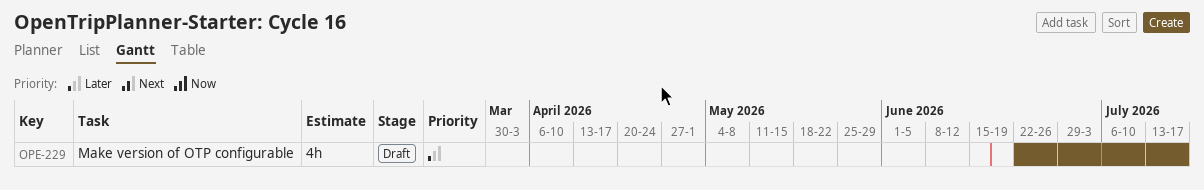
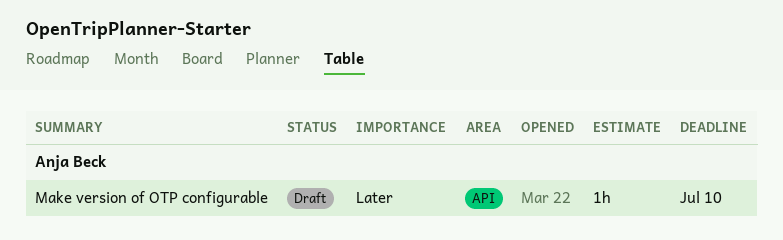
Make version of OTP configurable, estimate: 4h -> 1h
Make version of OTP configurable, due: Jul 17 -> Jul 10

